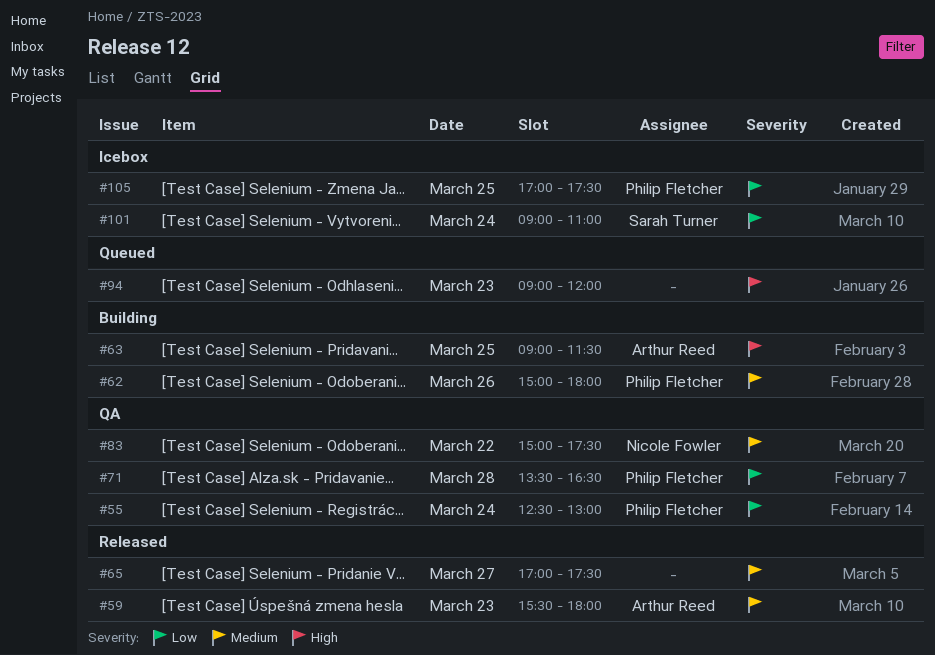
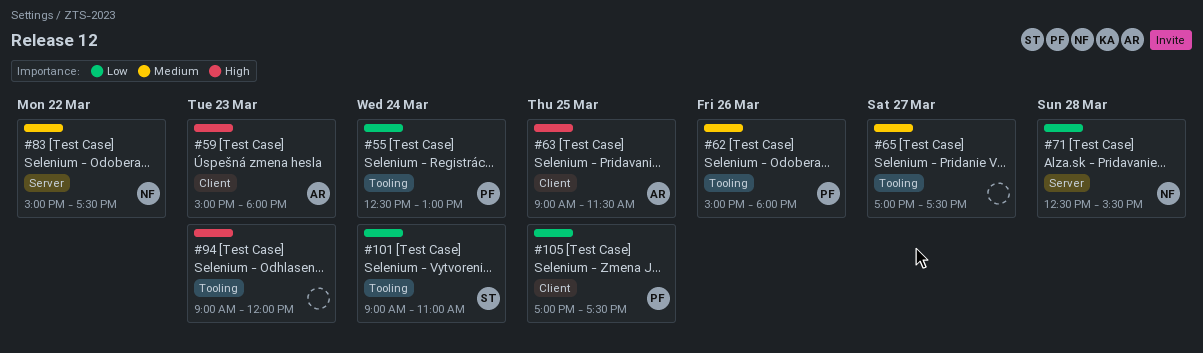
#59, priority: Medium -> High
#59, begins: 15:30 -> 15:00
#71, owner: Philip Fletcher -> Nicole Fowler
#71, begins: 13:30 -> 12:30
#71, ends: 16:30 -> 15:30

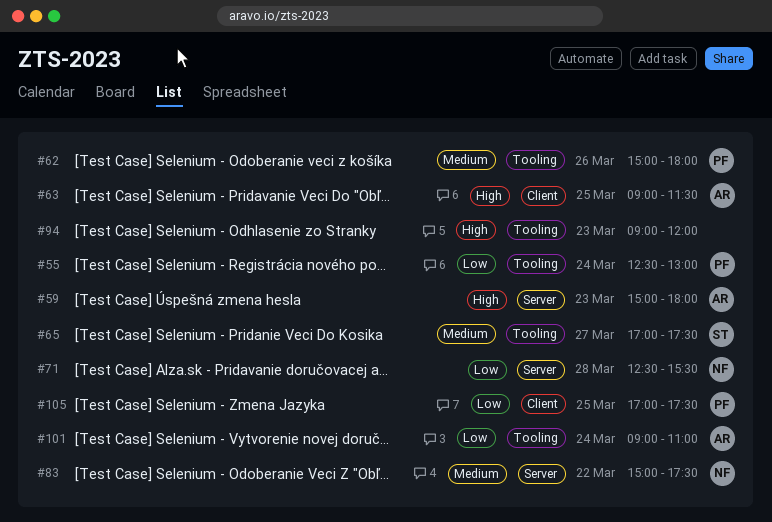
#59, label: Client -> Server
#65, owner: none -> ST
#101, owner: ST -> AR

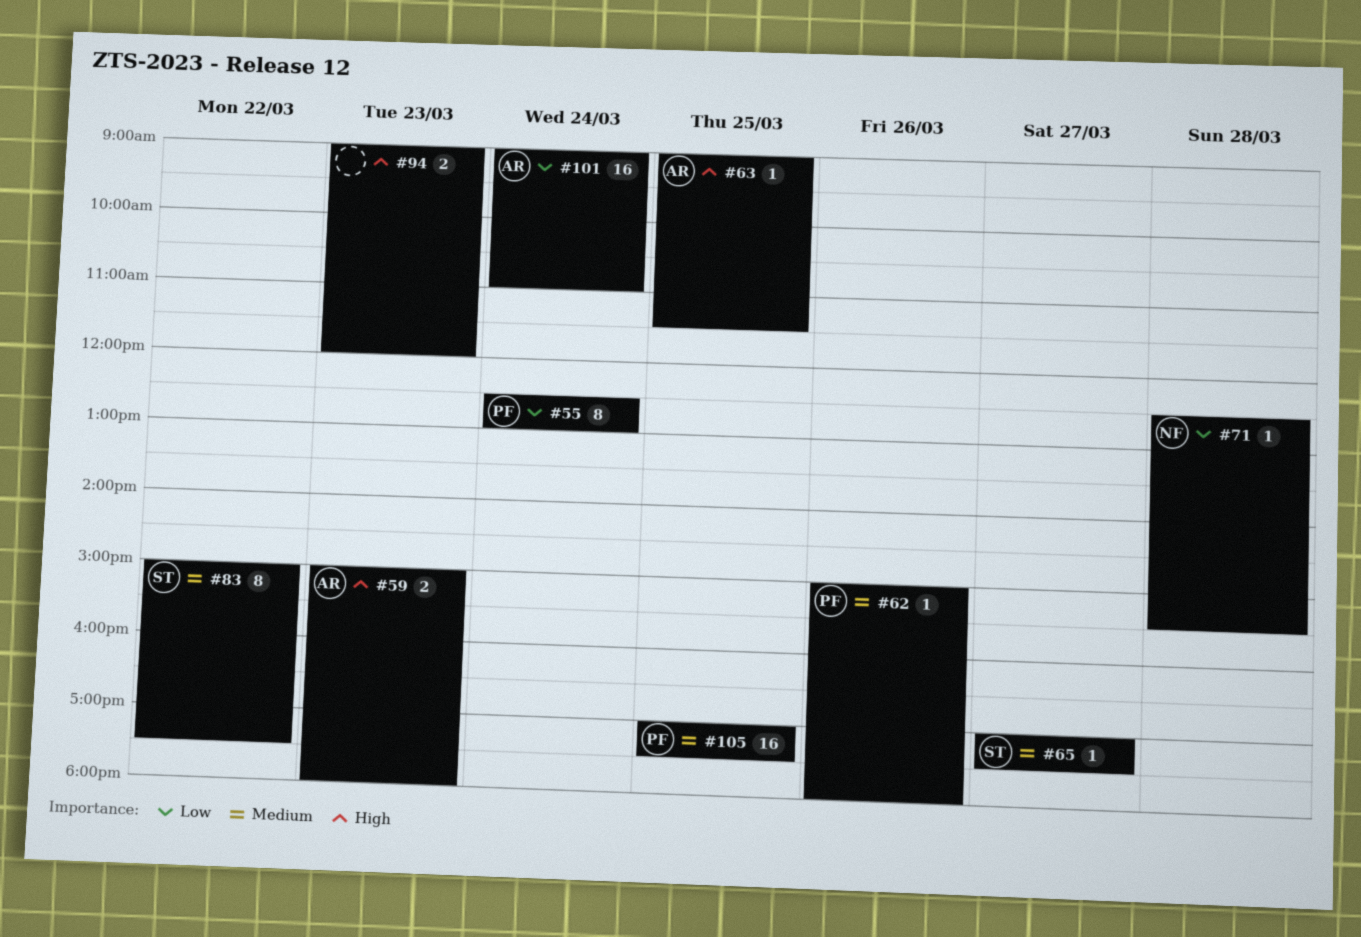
#83, owner: NF -> ST
#105, priority: Low -> Medium

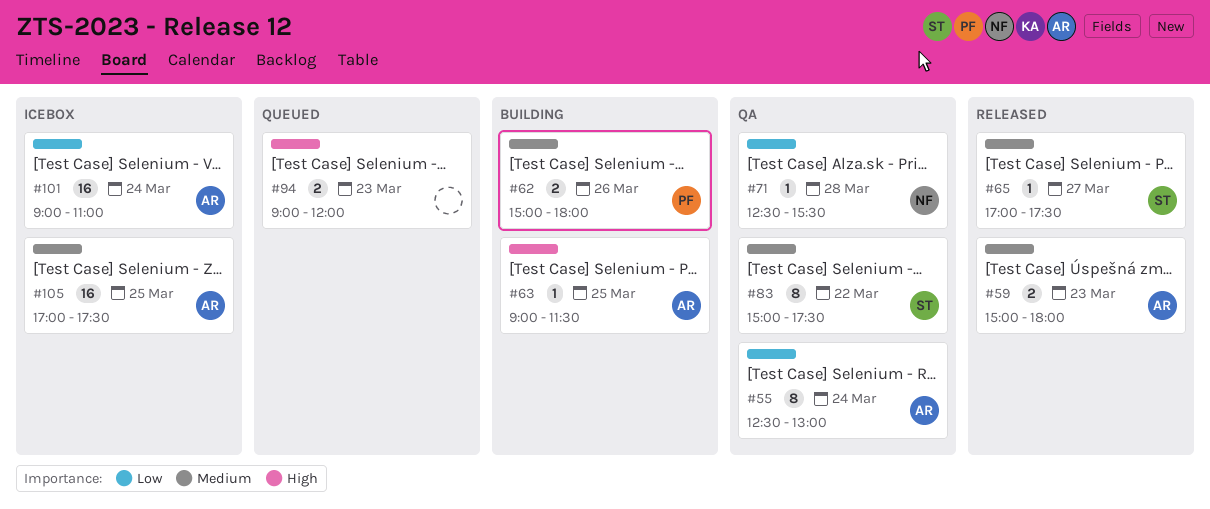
#55, owner: PF -> AR
#59, priority: High -> Medium
#62, estimate: 1 -> 2
#105, owner: PF -> AR

